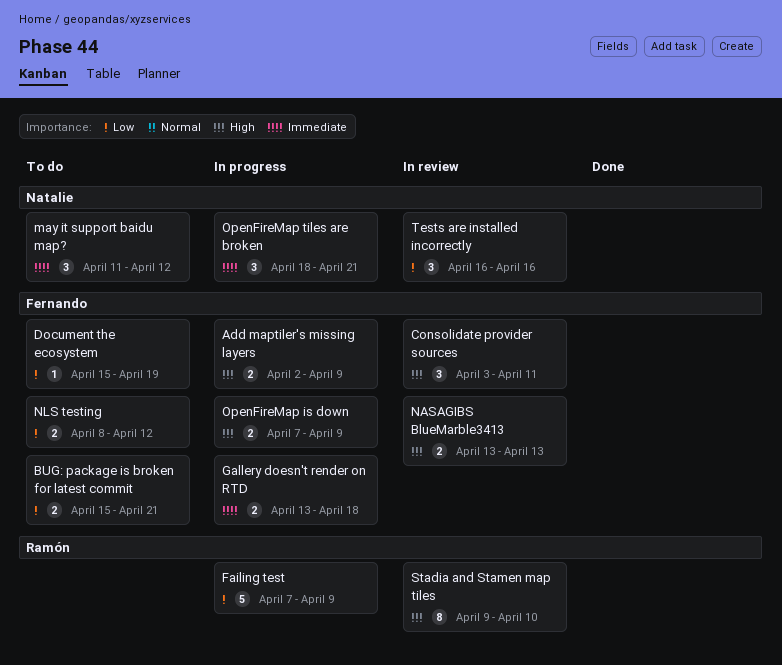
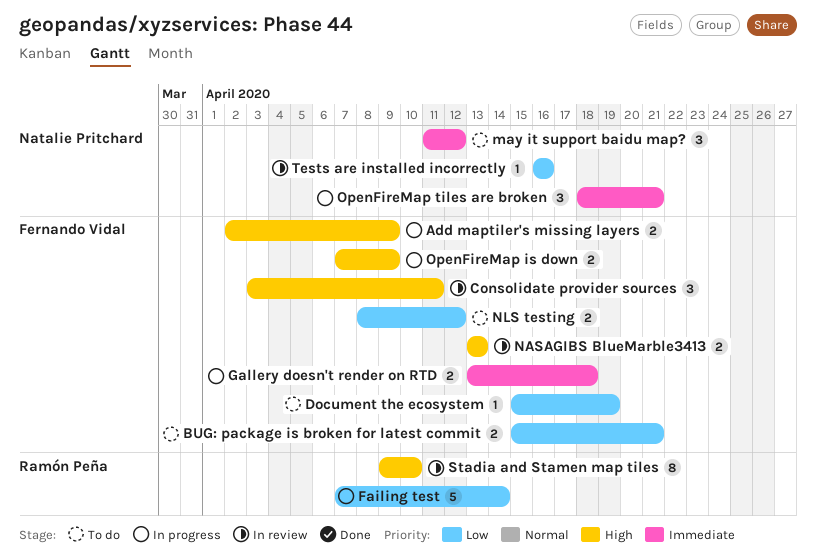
Failing test, due: Apr 9 -> Apr 14
Tests are installed incorrectly, estimate: 3 -> 1

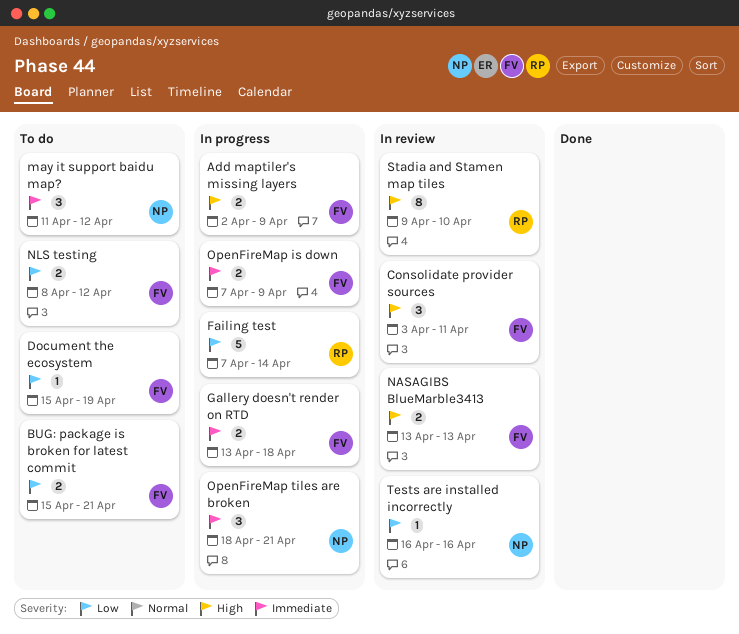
OpenFireMap is down, priority: High -> Immediate

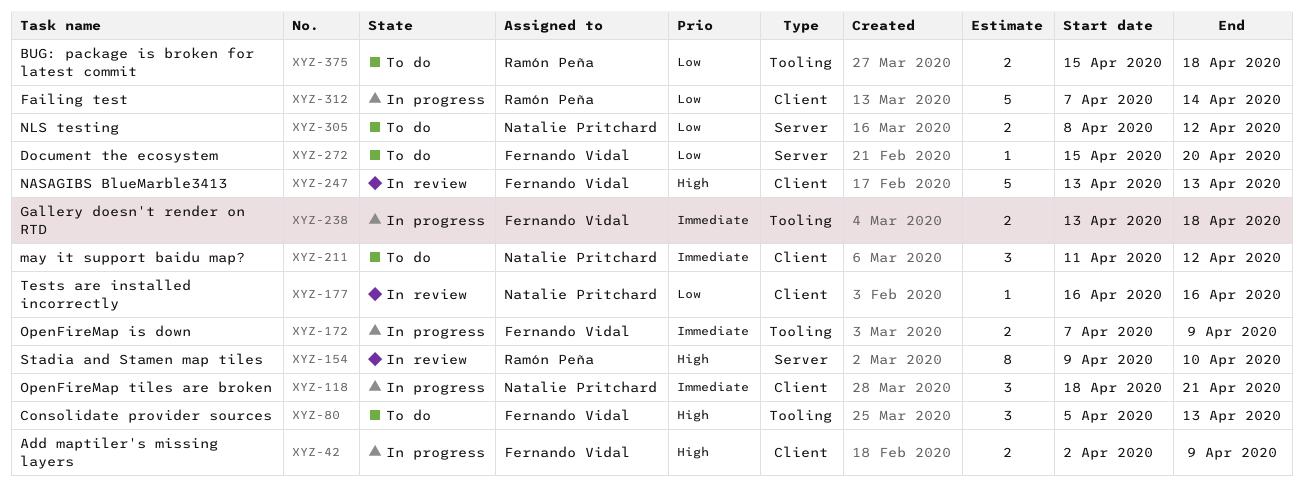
BUG: package is broken for latest commit, owner: Fernando Vidal -> Ramón Peña
BUG: package is broken for latest commit, due: Apr 21 -> Apr 18
Consolidate provider sources, status: In review -> To do
Consolidate provider sources, start: Apr 3 -> Apr 5
Consolidate provider sources, due: Apr 11 -> Apr 13
Document the ecosystem, due: Apr 19 -> Apr 20
NASAGIBS BlueMarble3413, estimate: 2 -> 5
NLS testing, owner: Fernando Vidal -> Natalie Pritchard

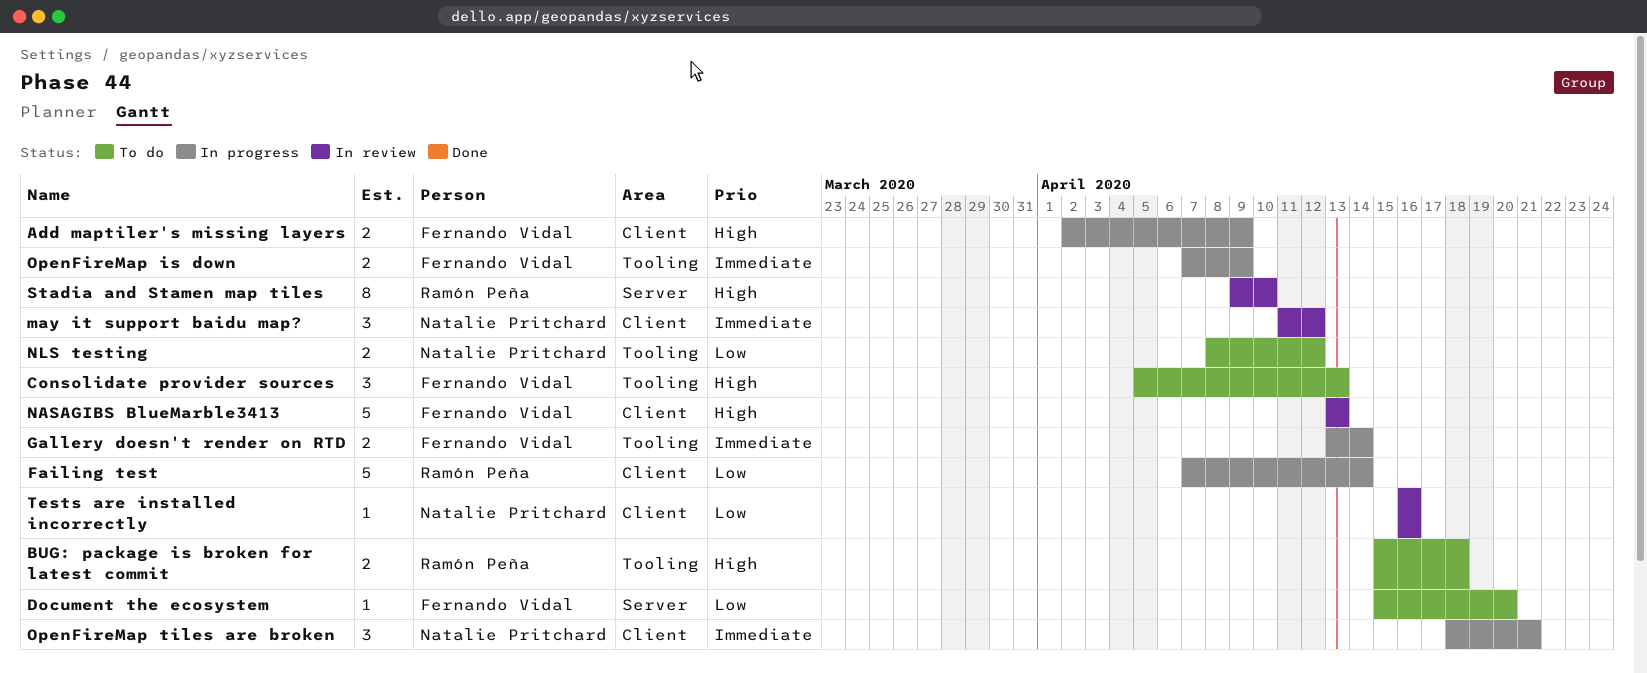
BUG: package is broken for latest commit, priority: Low -> High
Gallery doesn't render on RTD, due: Apr 18 -> Apr 14
may it support baidu map?, status: To do -> In review
NLS testing, label: Server -> Tooling

